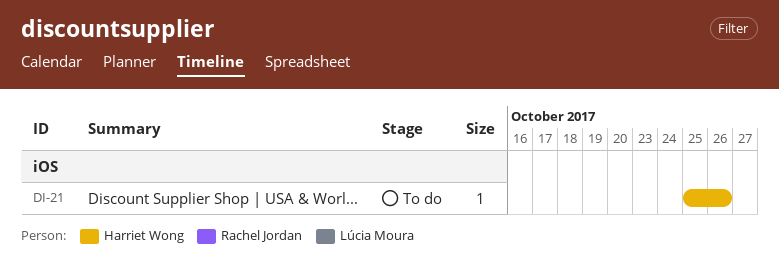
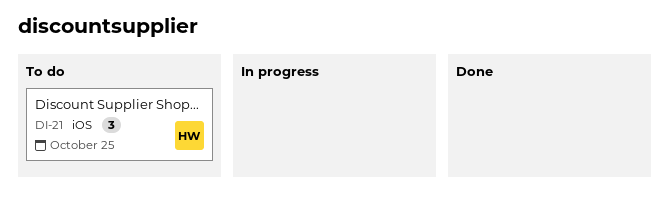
DI-21, estimate: 1 -> 3
DI-21, due: Oct 26 -> Oct 25

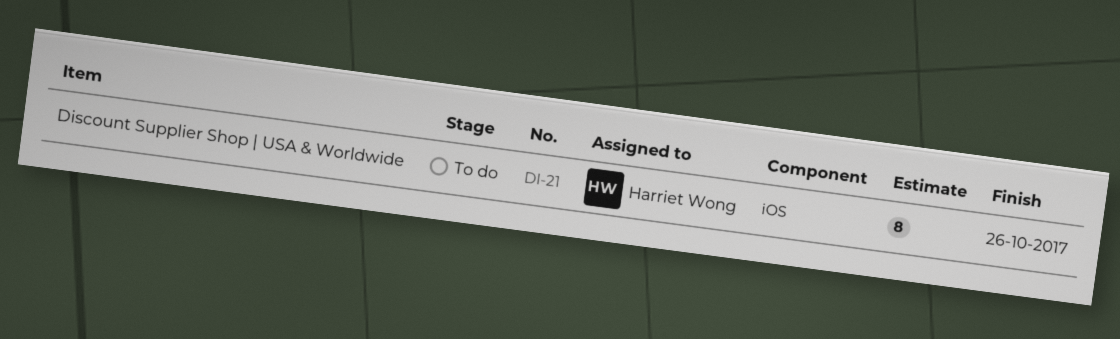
DI-21, estimate: 3 -> 8
DI-21, due: Oct 25 -> Oct 26

